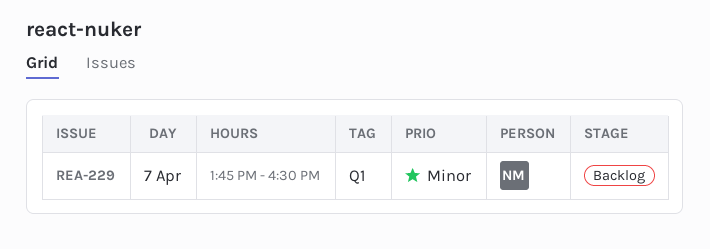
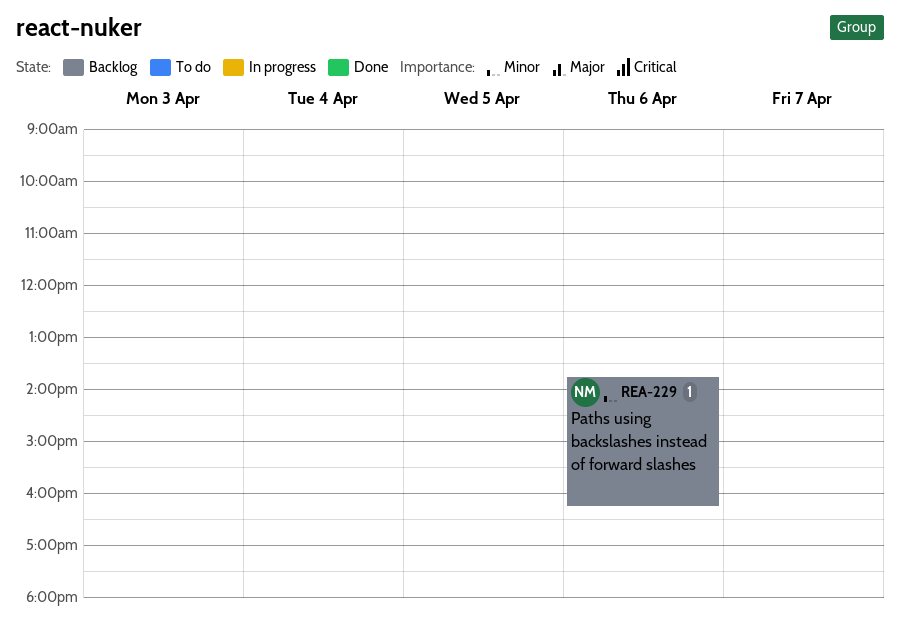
REA-229, day: Apr 7 -> Apr 6
REA-229, ends: 16:30 -> 16:15

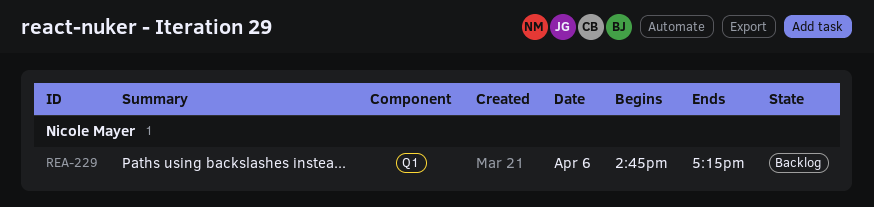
REA-229, begins: 13:45 -> 14:45
REA-229, ends: 16:15 -> 17:15

